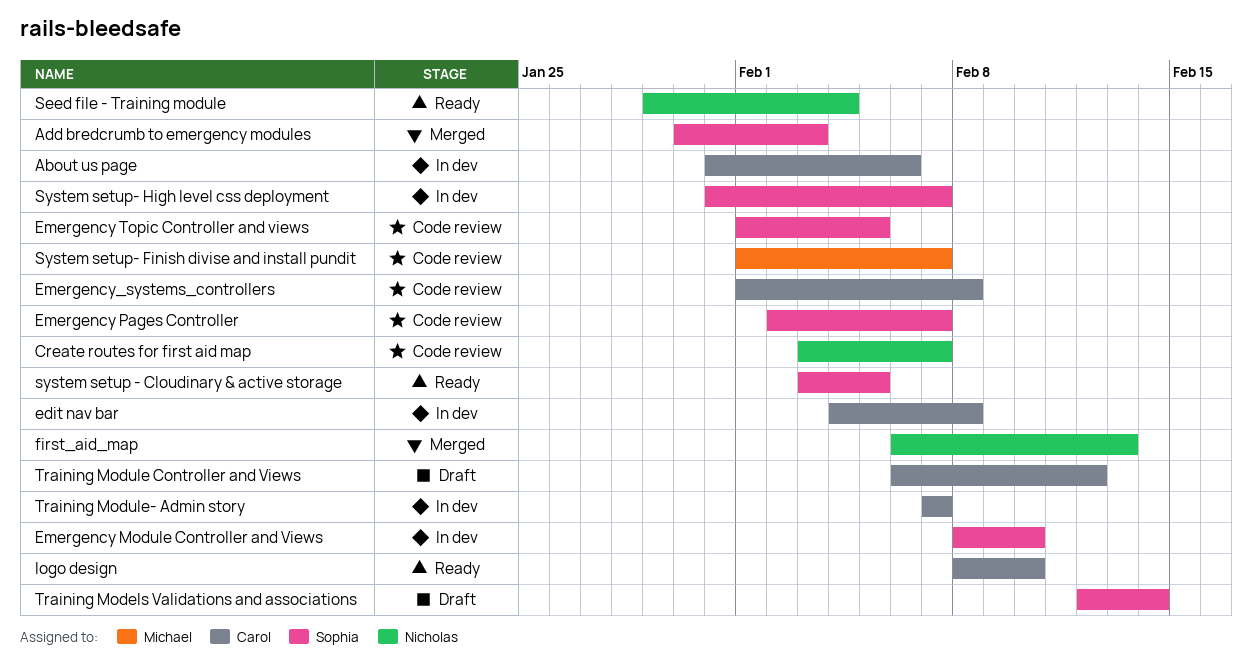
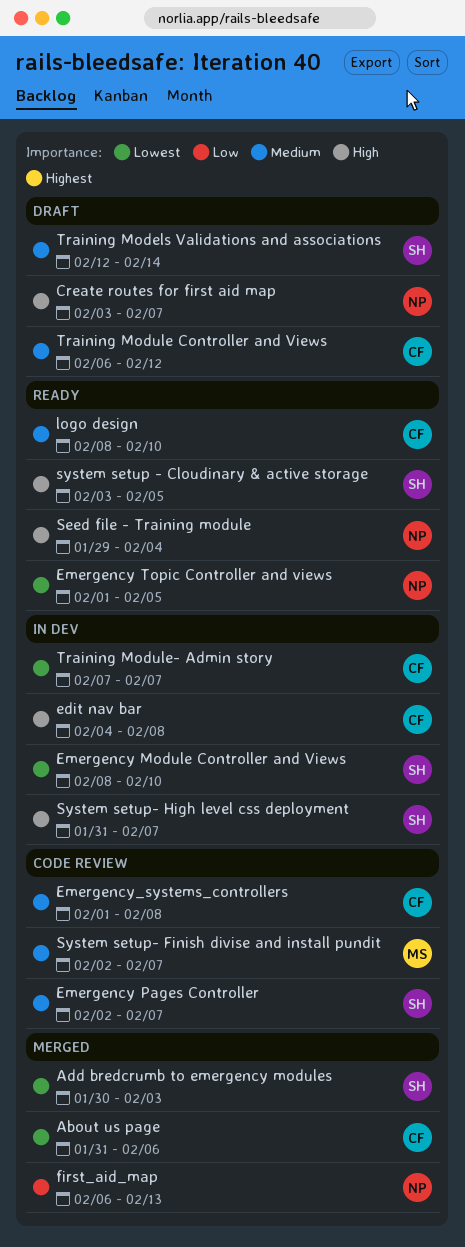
About us page, status: In dev -> Merged
Create routes for first aid map, status: Code review -> Draft
Emergency Topic Controller and views, status: Code review -> Ready
Emergency Topic Controller and views, owner: Sophia -> Nicholas
System setup- Finish divise and install pundit, start: Feb 1 -> Feb 2

